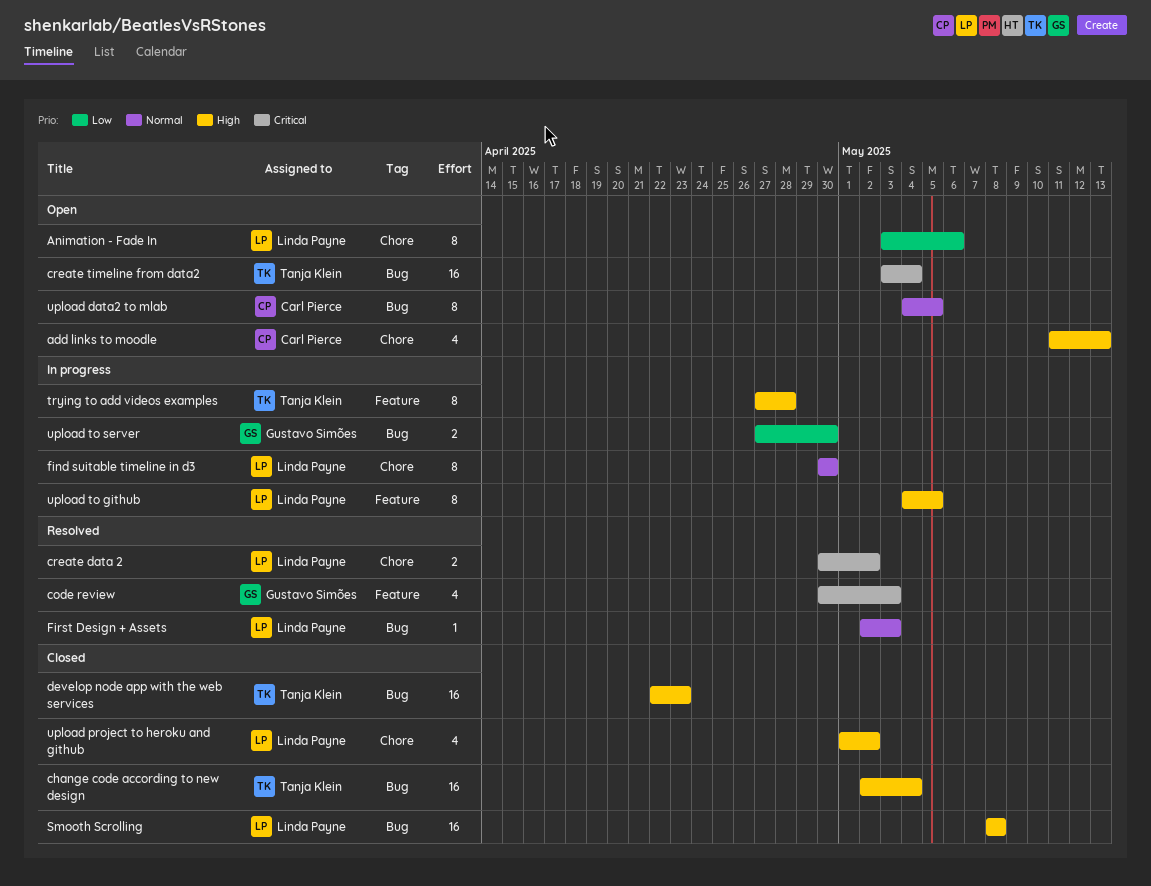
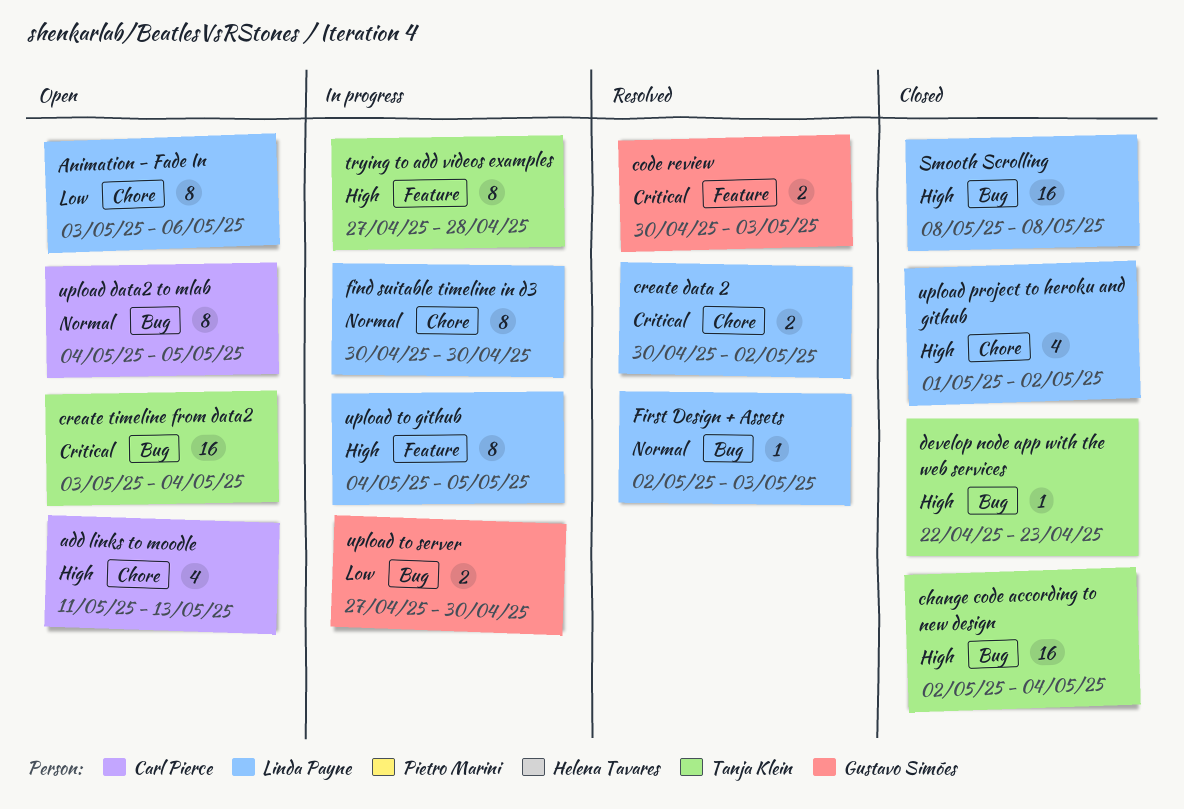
code review, estimate: 4 -> 2
develop node app with the web services, estimate: 16 -> 1

